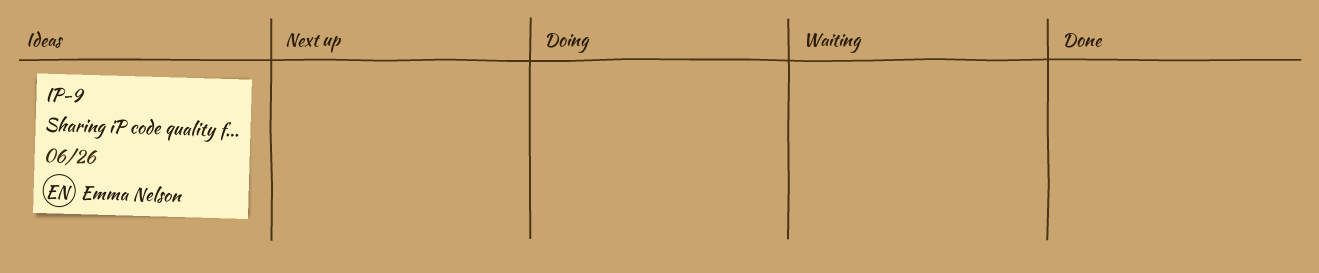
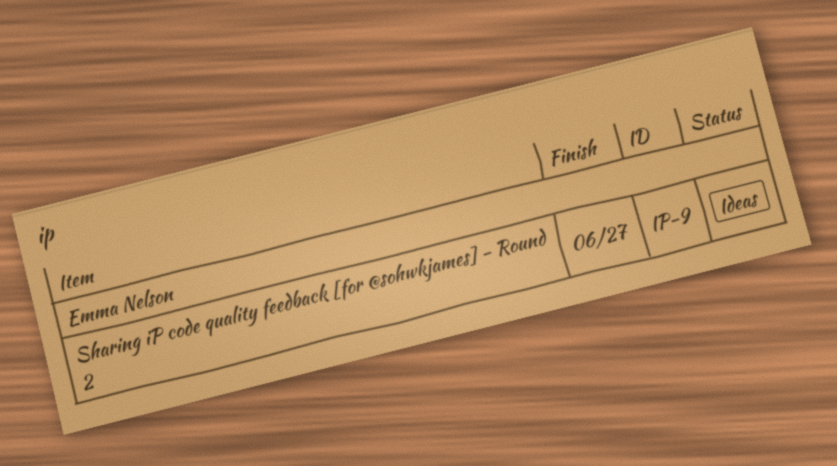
IP-9, due: Jun 26 -> Jun 27

